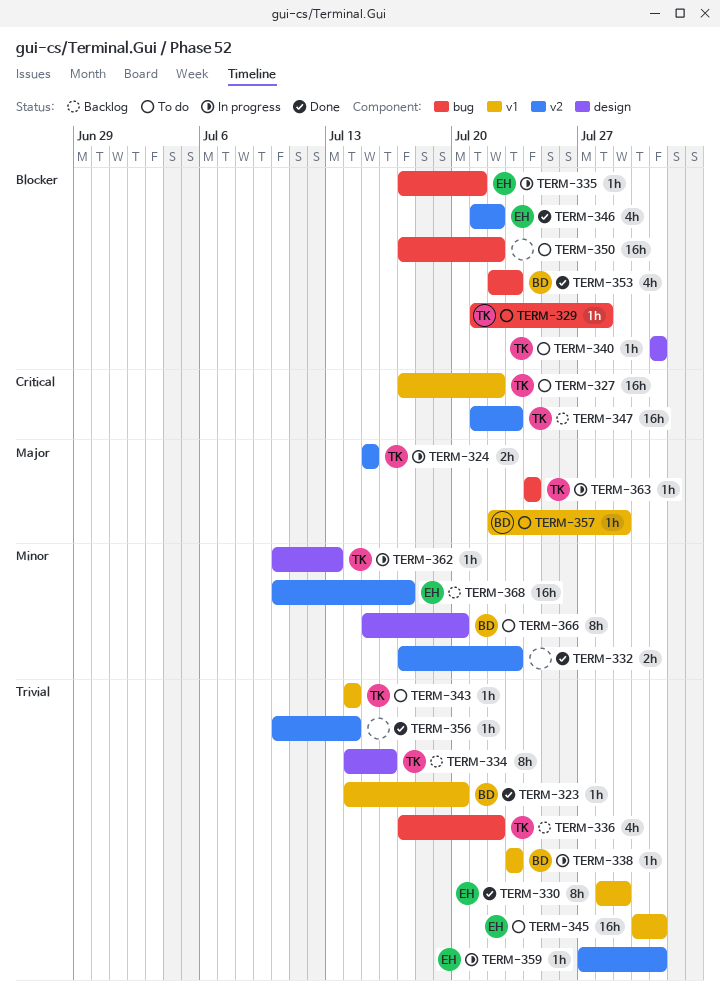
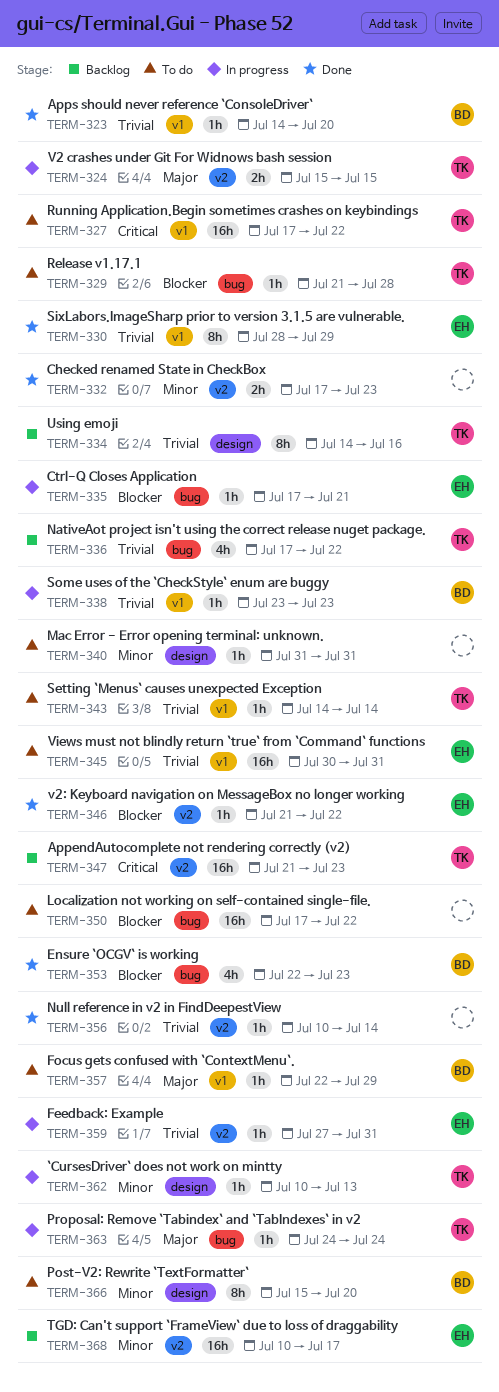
TERM-340, owner: TK -> none
TERM-340, priority: Blocker -> Minor
TERM-346, estimate: 4h -> 1h

